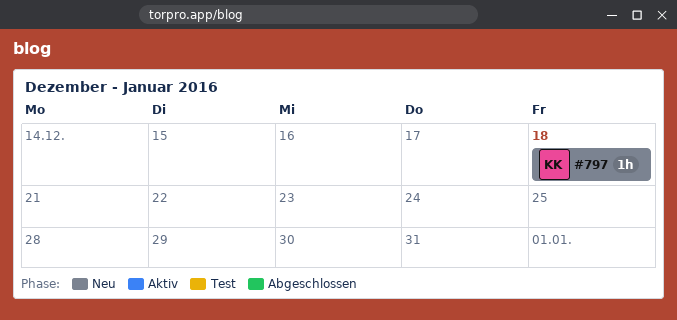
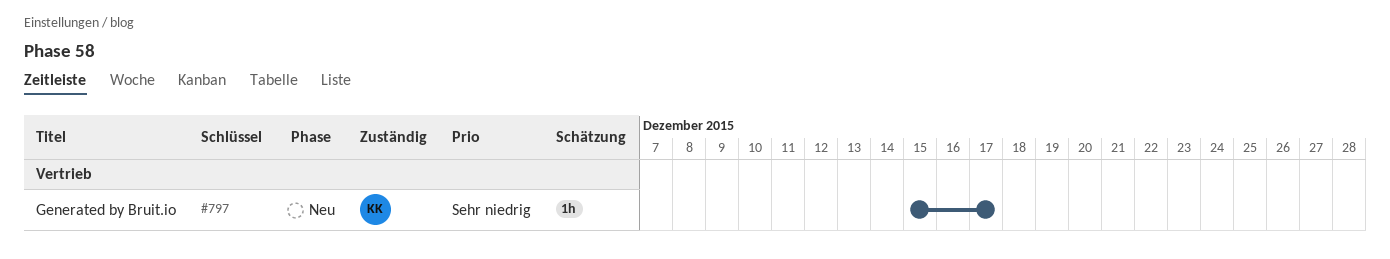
#797, start: Dec 18 -> Dec 15
#797, due: Dec 18 -> Dec 17

